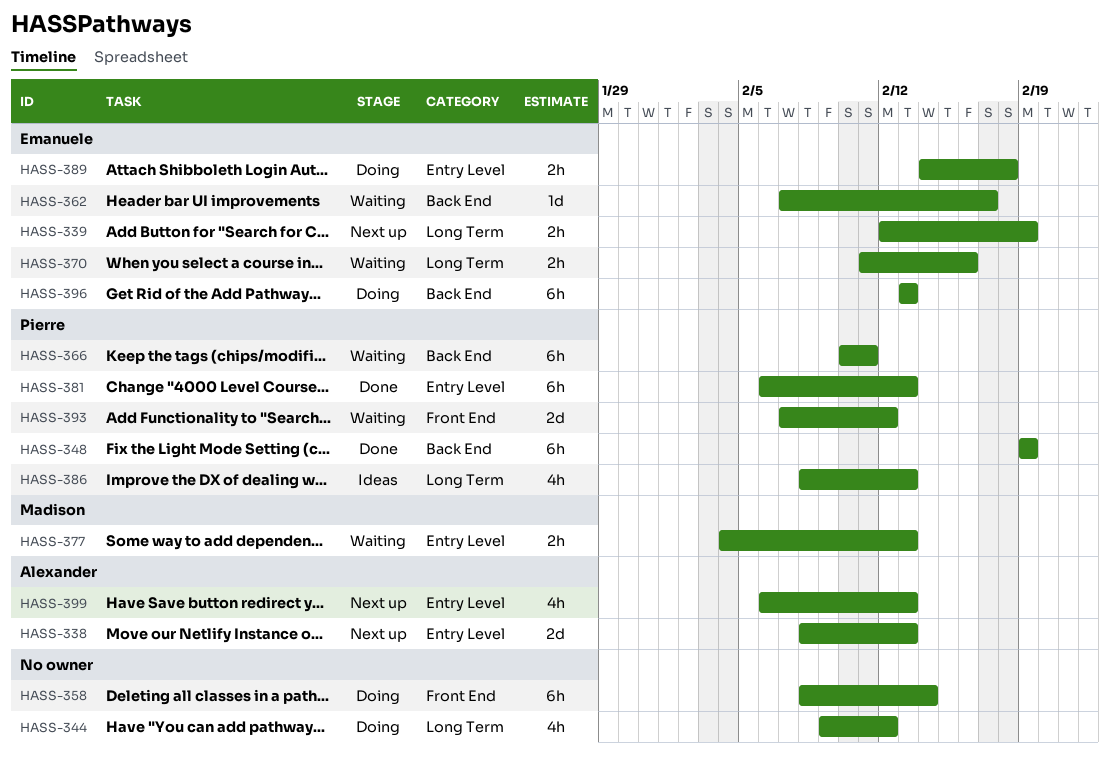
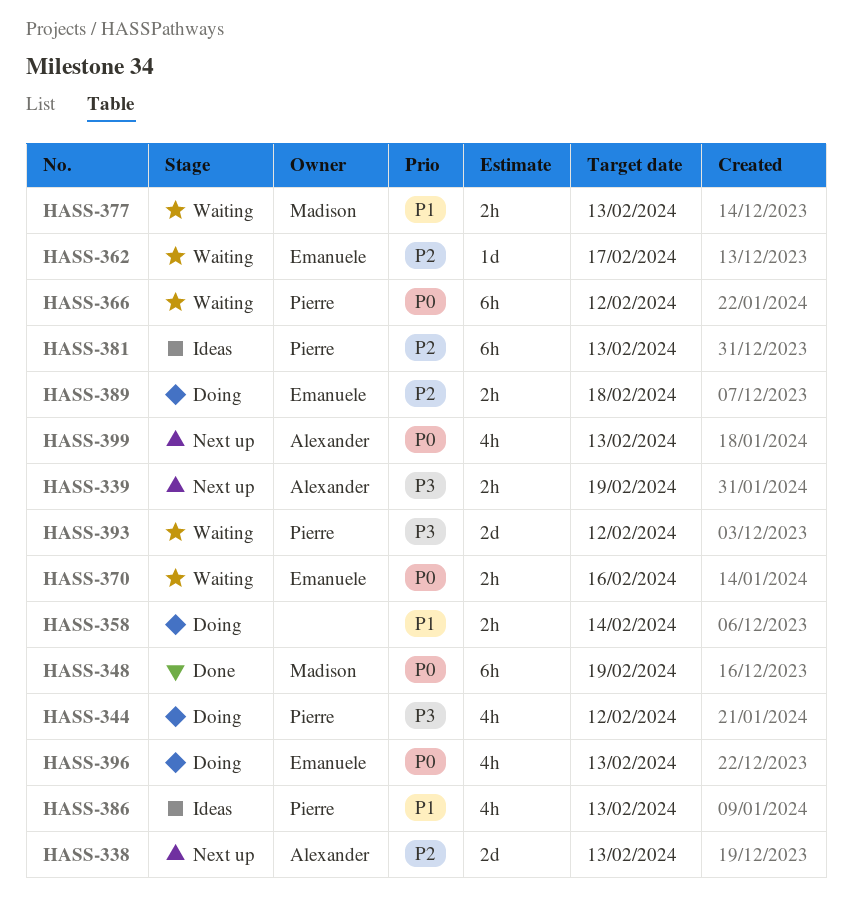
HASS-339, owner: Emanuele -> Alexander
HASS-344, owner: none -> Pierre
HASS-348, owner: Pierre -> Madison
HASS-358, estimate: 6h -> 2h
HASS-366, due: Feb 11 -> Feb 12
HASS-381, status: Done -> Ideas
HASS-396, estimate: 6h -> 4h

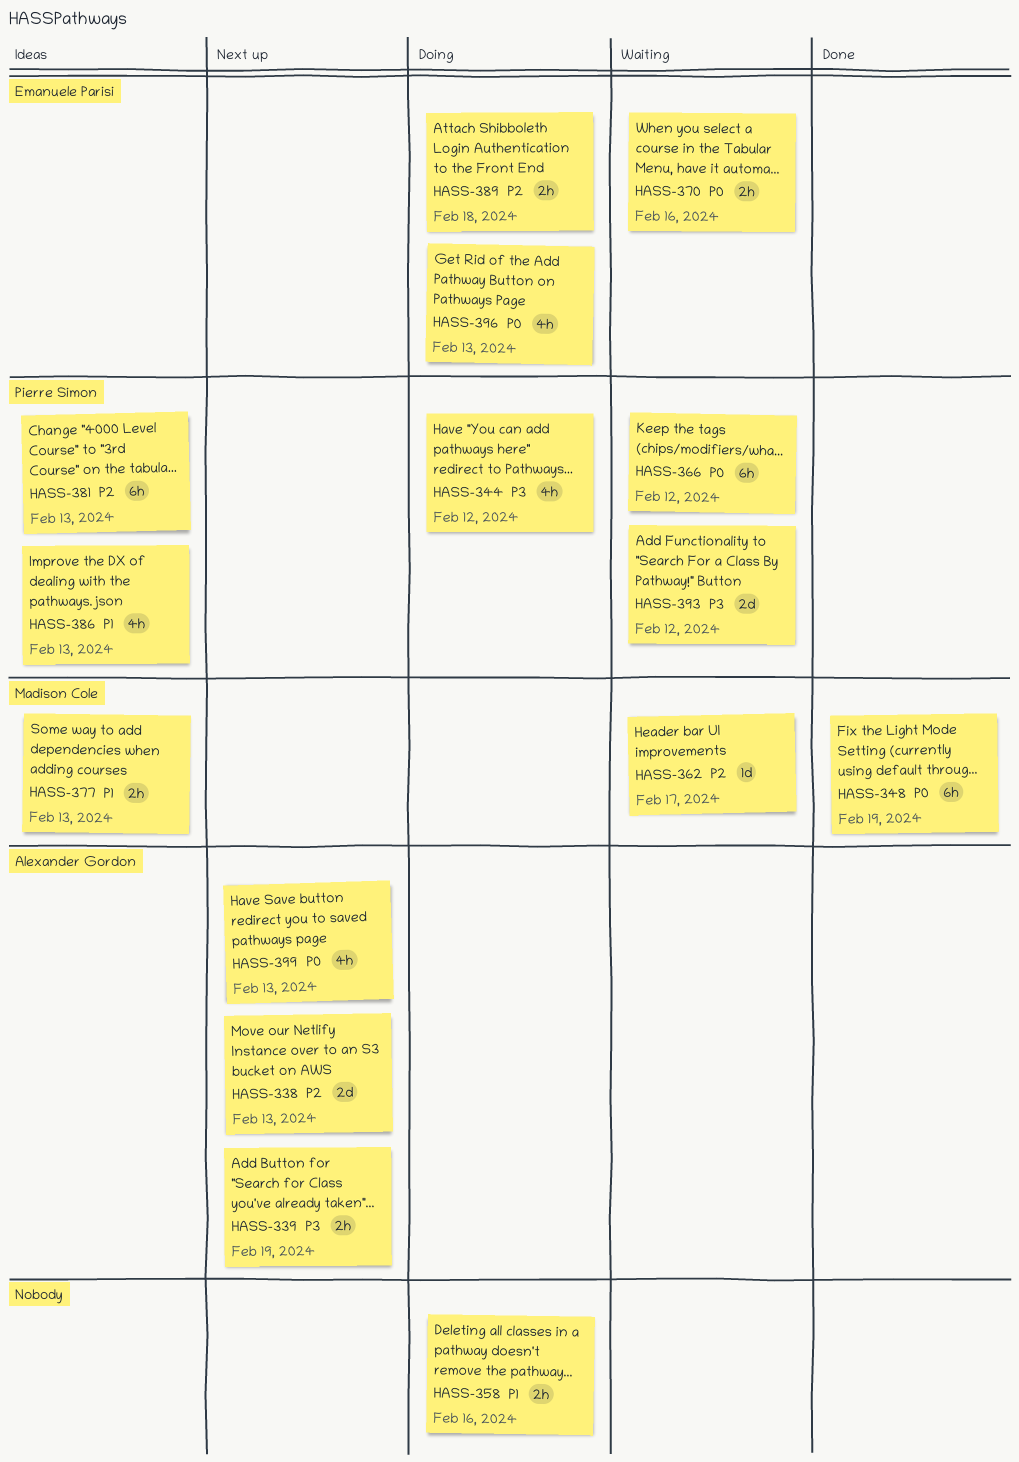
HASS-358, due: Feb 14 -> Feb 16
HASS-362, owner: Emanuele Parisi -> Madison Cole
HASS-377, status: Waiting -> Ideas

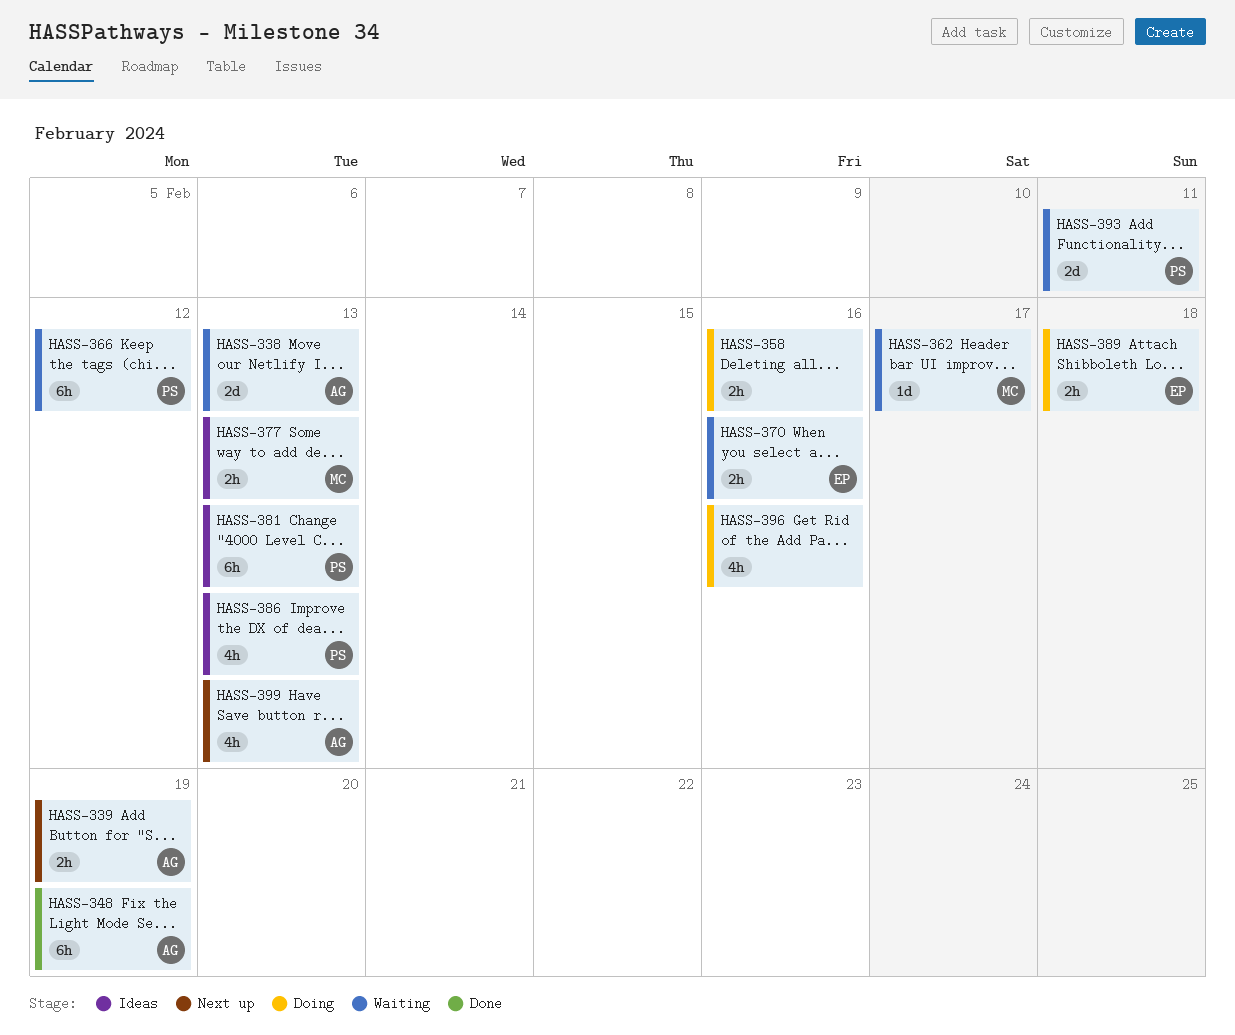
HASS-338, status: Next up -> Waiting
HASS-344: present -> none
HASS-348, owner: Madison Cole -> Alexander Gordon
HASS-393, due: Feb 12 -> Feb 11
HASS-396, owner: Emanuele Parisi -> none
HASS-396, due: Feb 13 -> Feb 16

